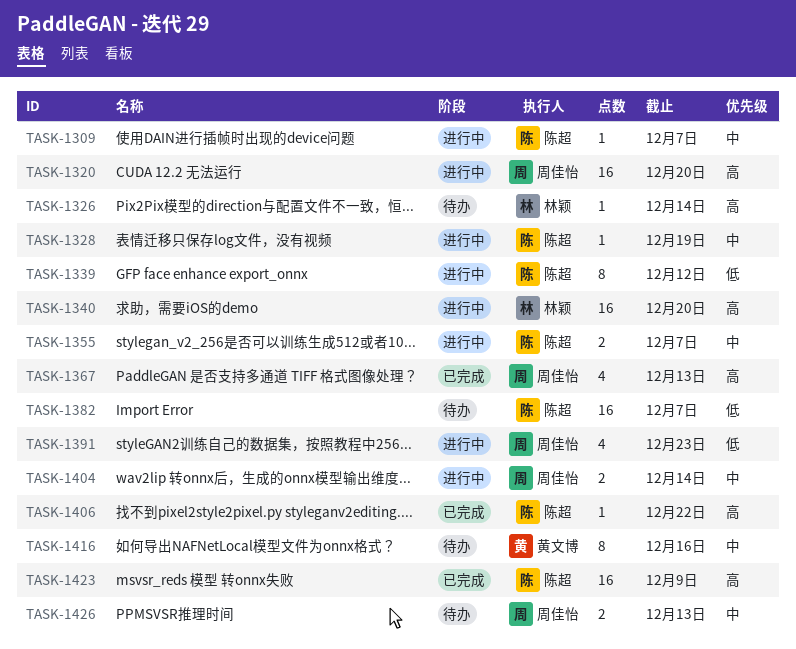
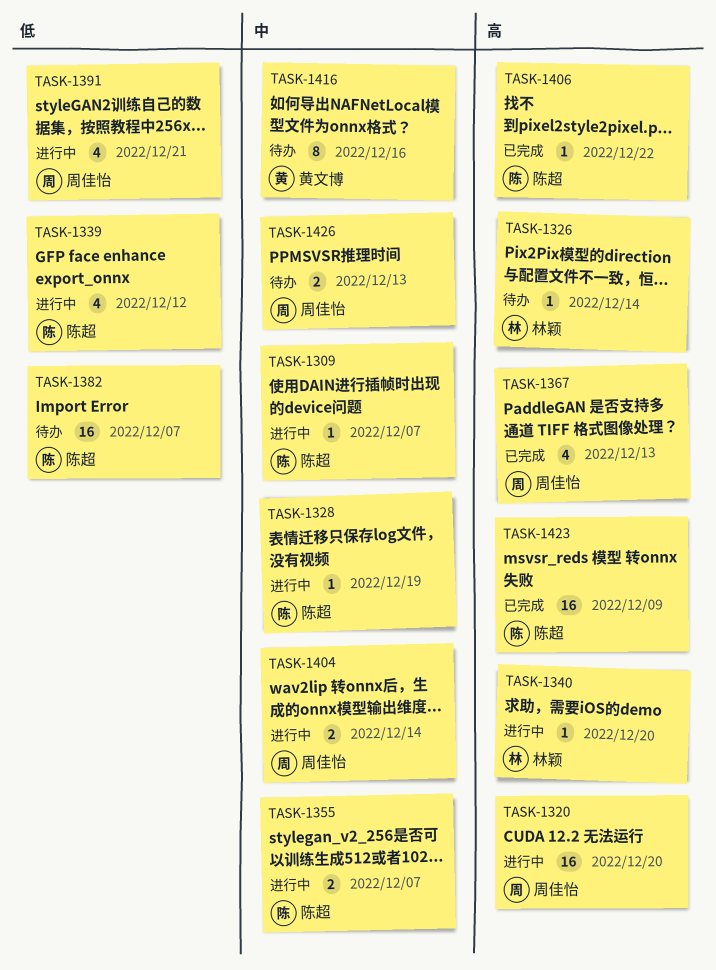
TASK-1339, estimate: 8 -> 4
TASK-1340, estimate: 16 -> 1
TASK-1391, due: Dec 23 -> Dec 21

